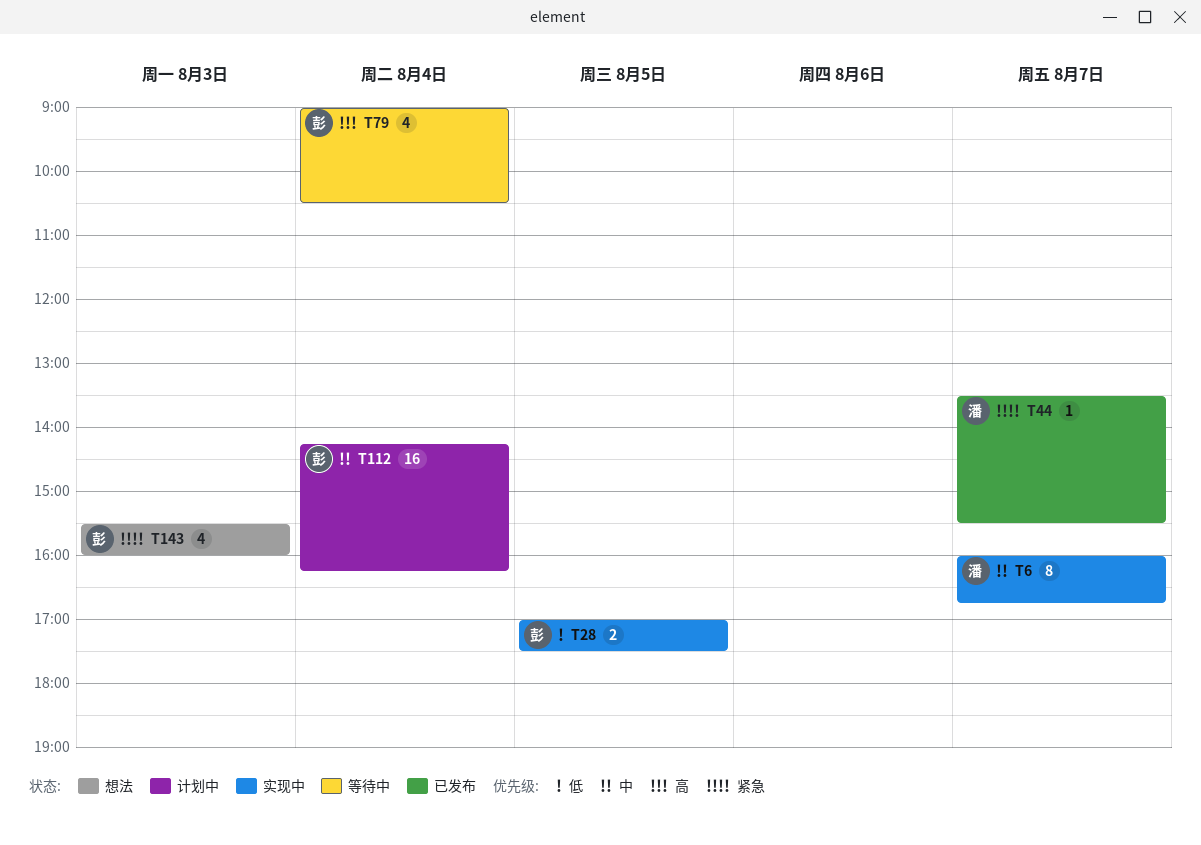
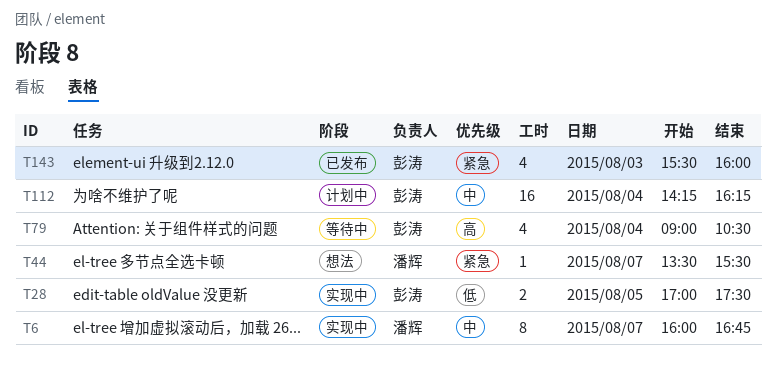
T44, status: 已发布 -> 想法
T143, status: 想法 -> 已发布

